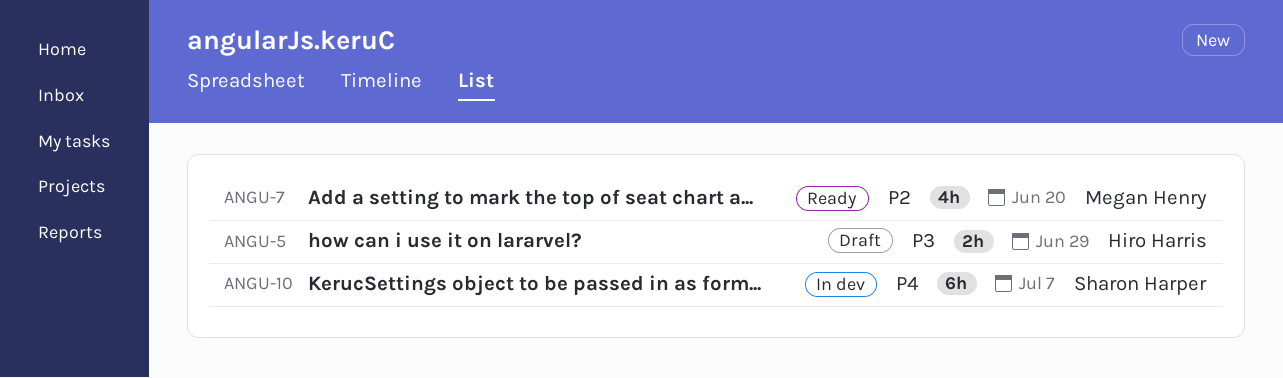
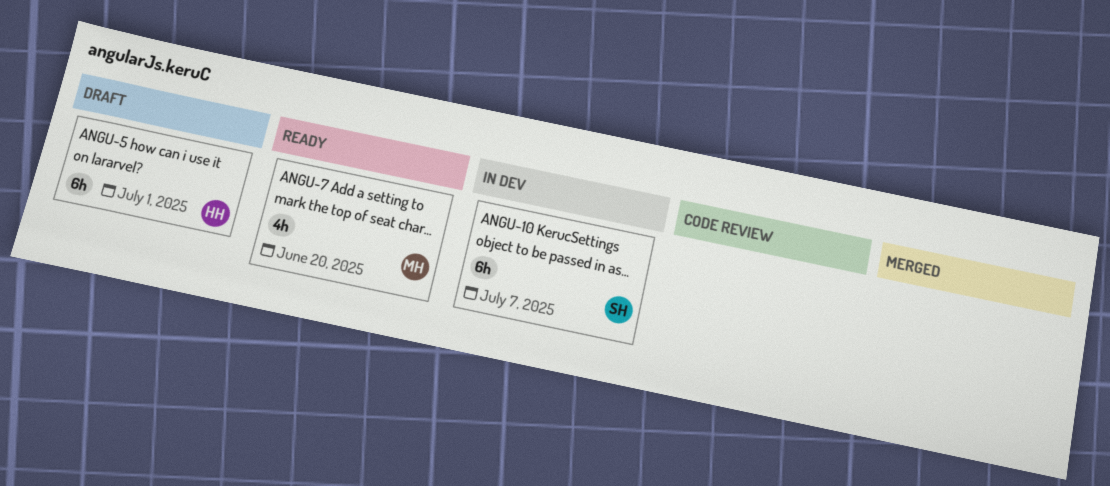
ANGU-5, estimate: 2h -> 6h
ANGU-5, due: Jun 29 -> Jul 1

